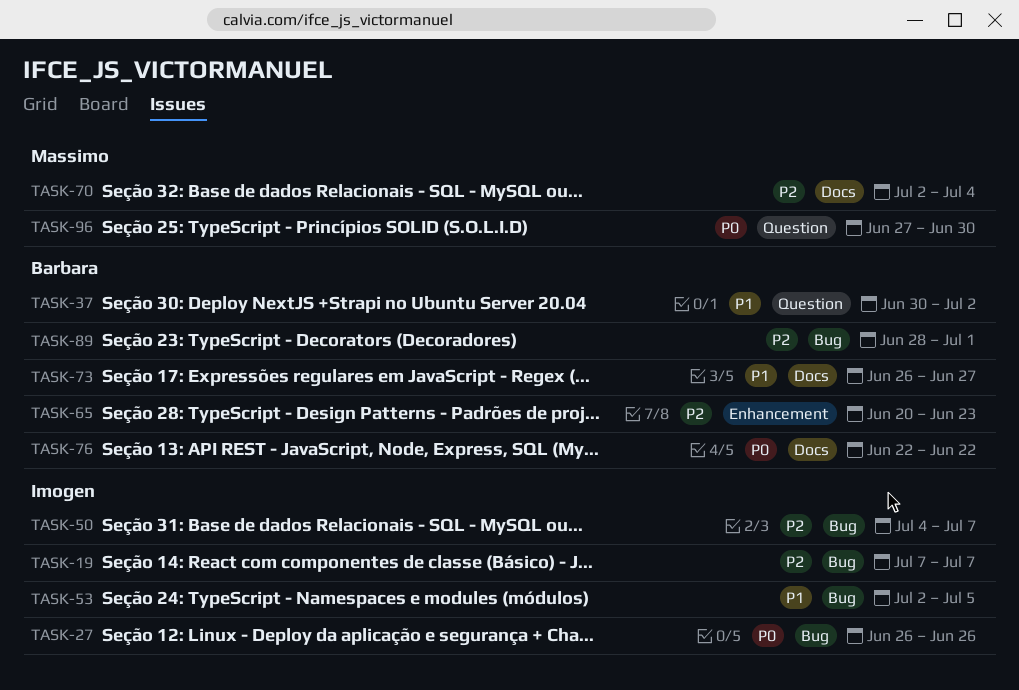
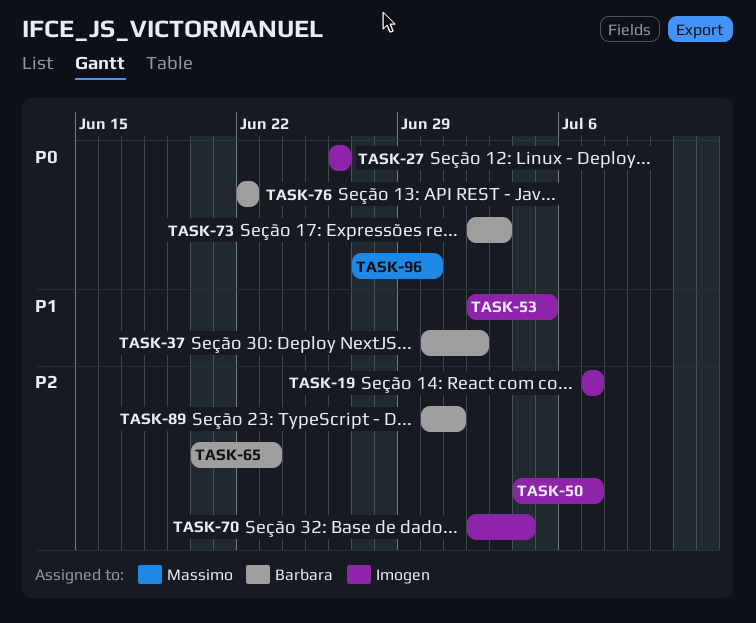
TASK-70, owner: Massimo -> Imogen
TASK-73, priority: P1 -> P0
TASK-73, start: Jun 26 -> Jul 2
TASK-73, due: Jun 27 -> Jul 3
TASK-89, start: Jun 28 -> Jun 30

